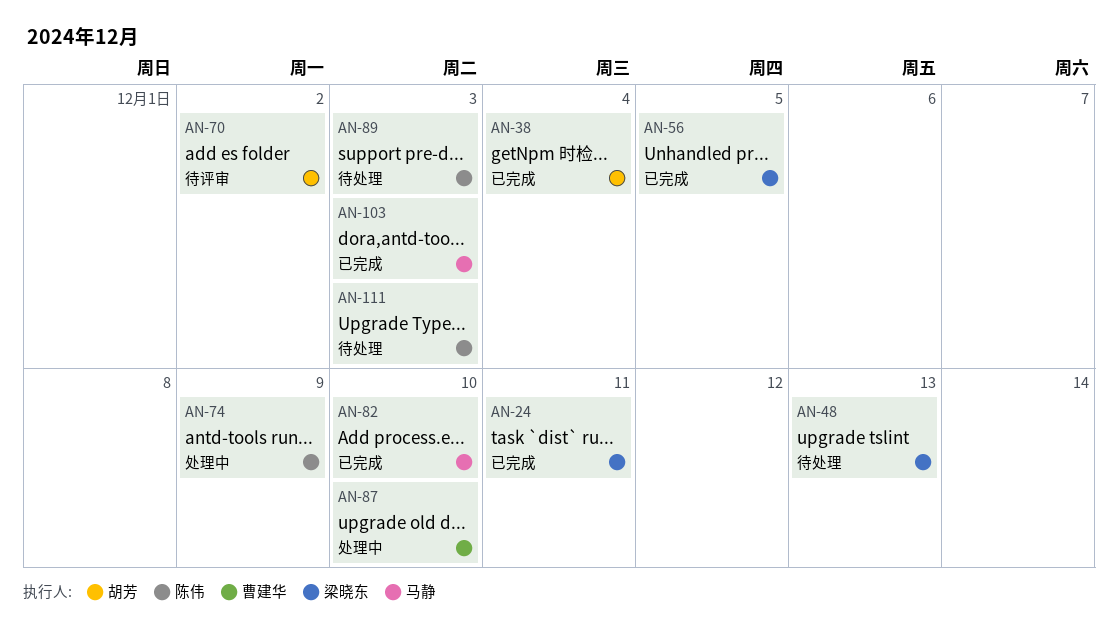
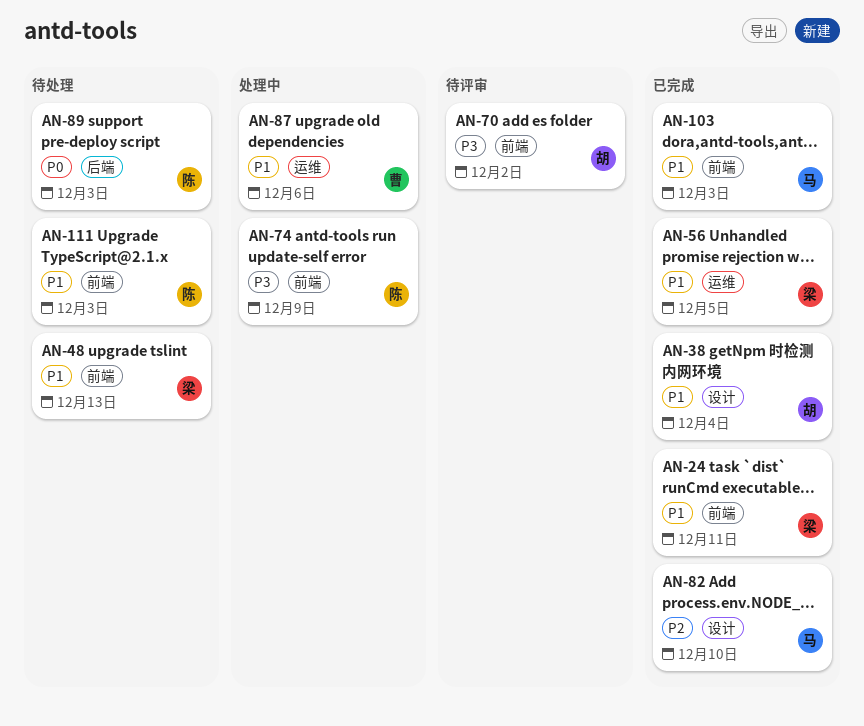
AN-87, due: Dec 10 -> Dec 6

